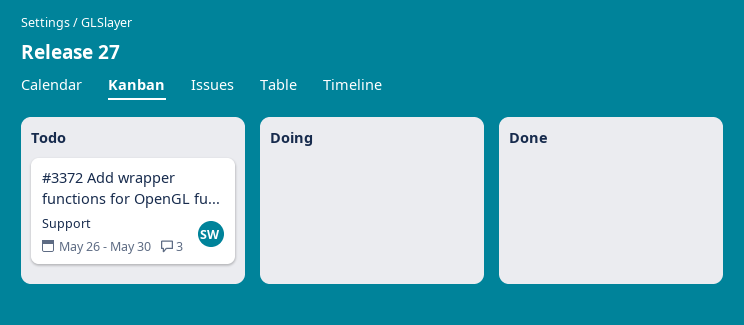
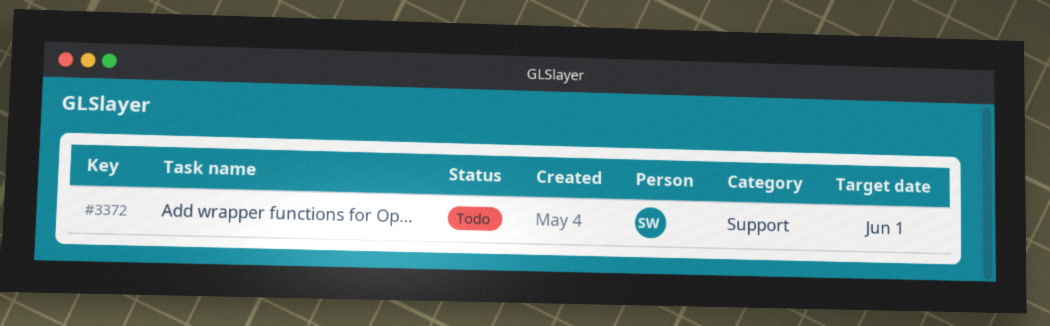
#3372, due: May 30 -> Jun 1

